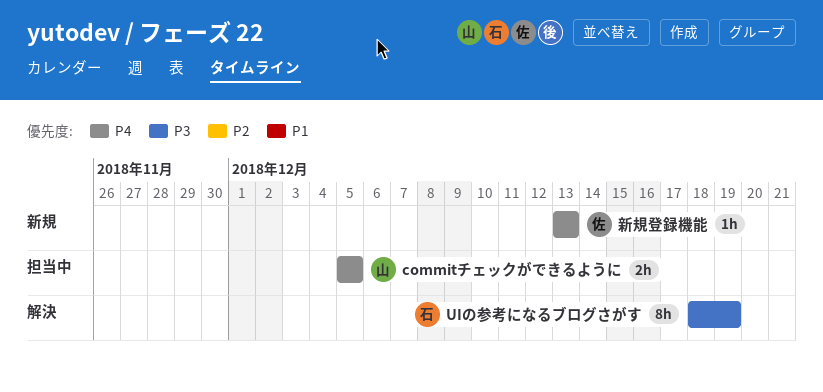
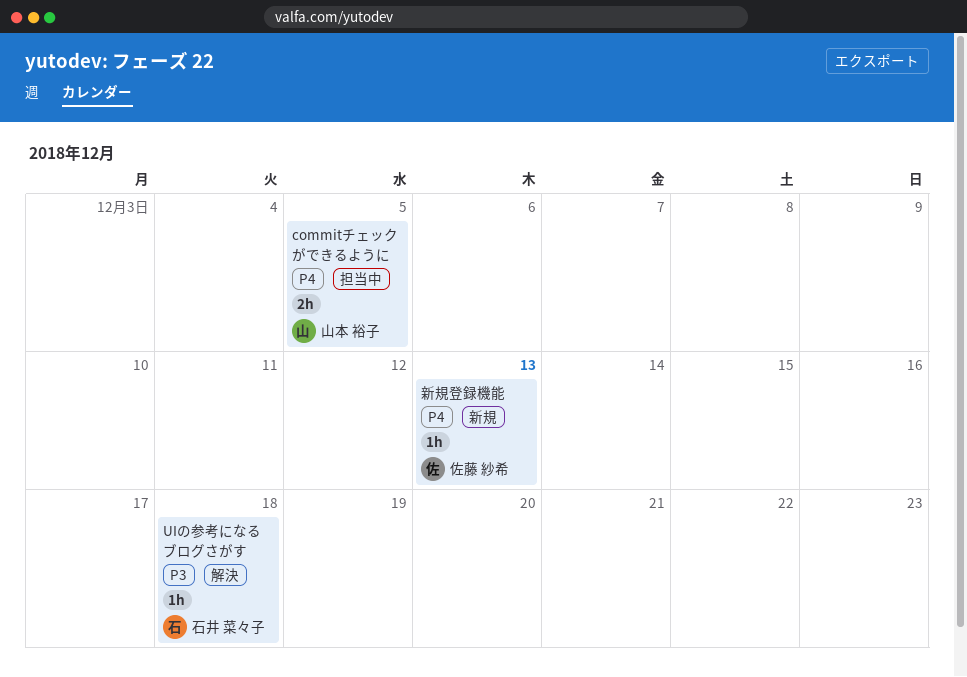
UIの参考になるブログさがす, estimate: 8h -> 1h
UIの参考になるブログさがす, due: Dec 19 -> Dec 18

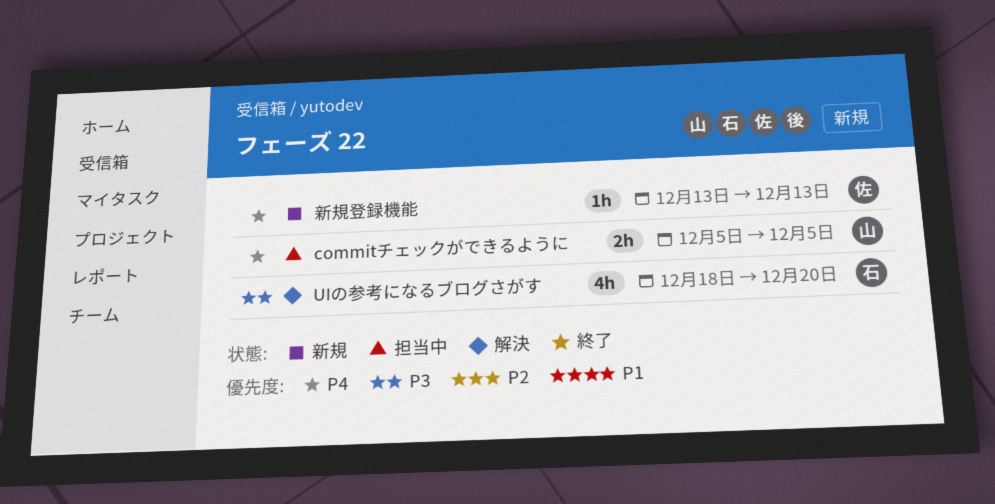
UIの参考になるブログさがす, estimate: 1h -> 4h
UIの参考になるブログさがす, due: Dec 18 -> Dec 20

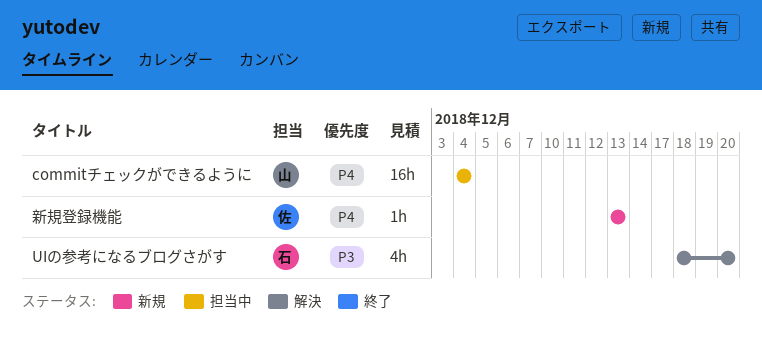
commitチェックができるように, estimate: 2h -> 16h
commitチェックができるように, start: Dec 5 -> Dec 4
commitチェックができるように, due: Dec 5 -> Dec 4

